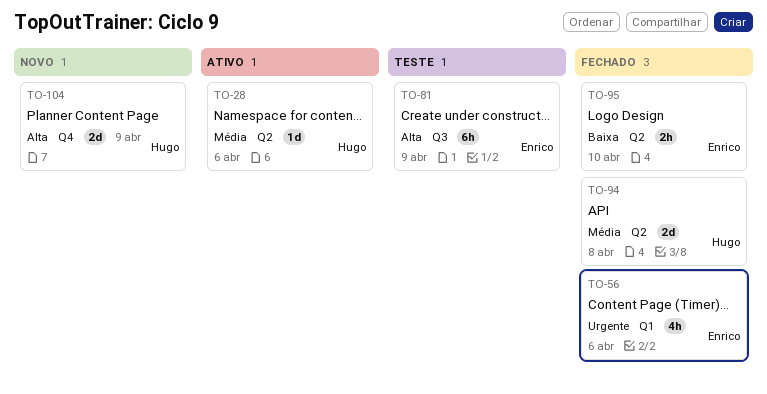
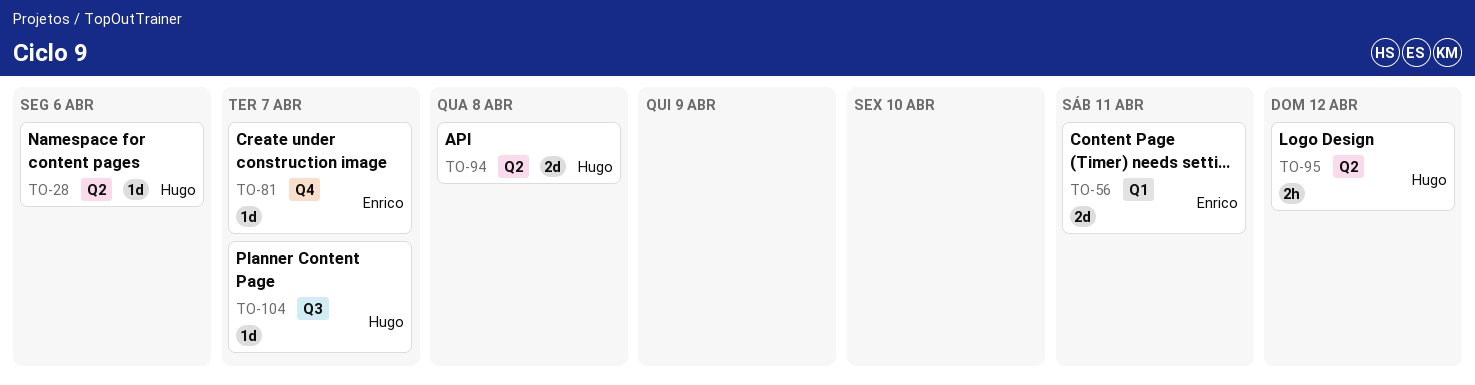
TO-56, estimate: 4h -> 2d
TO-56, due: Apr 6 -> Apr 11
TO-81, label: Q3 -> Q4
TO-81, estimate: 6h -> 1d
TO-81, due: Apr 9 -> Apr 7
TO-95, owner: Enrico -> Hugo
TO-95, due: Apr 10 -> Apr 12
TO-104, label: Q4 -> Q3
TO-104, estimate: 2d -> 1d
TO-104, due: Apr 9 -> Apr 7

